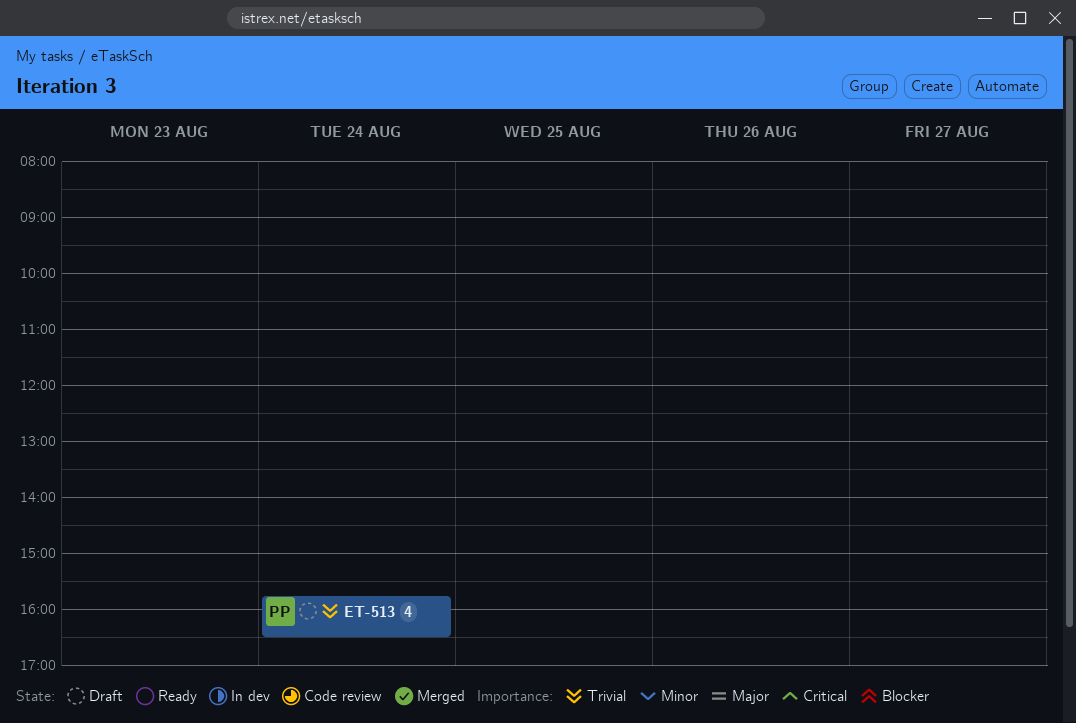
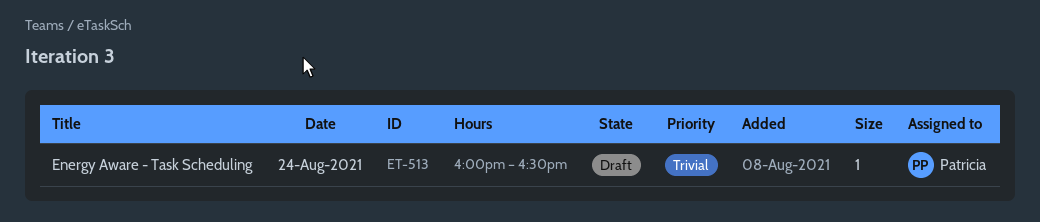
ET-513, estimate: 4 -> 1
ET-513, begins: 15:45 -> 16:00

